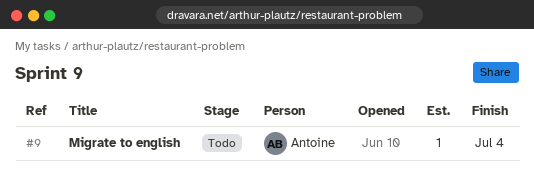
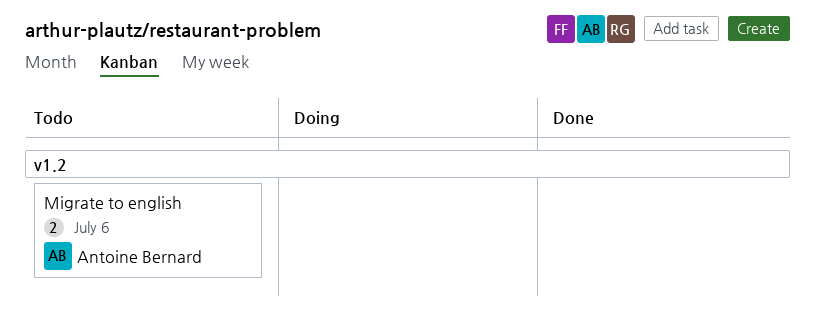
Migrate to english, estimate: 1 -> 2
Migrate to english, due: Jul 4 -> Jul 6

